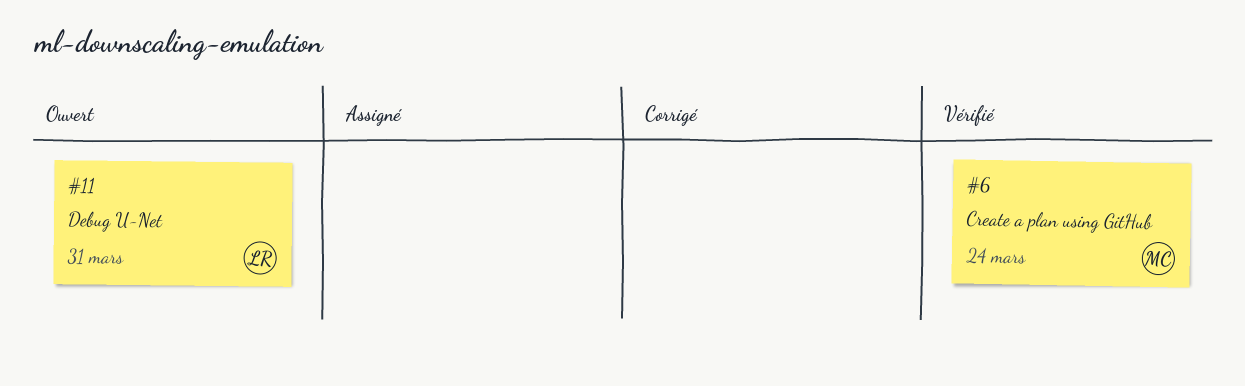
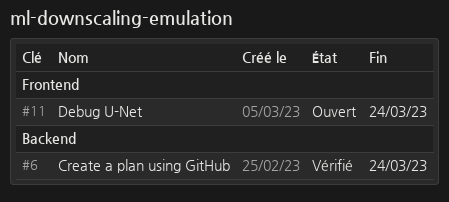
#11, due: Mar 31 -> Mar 24

